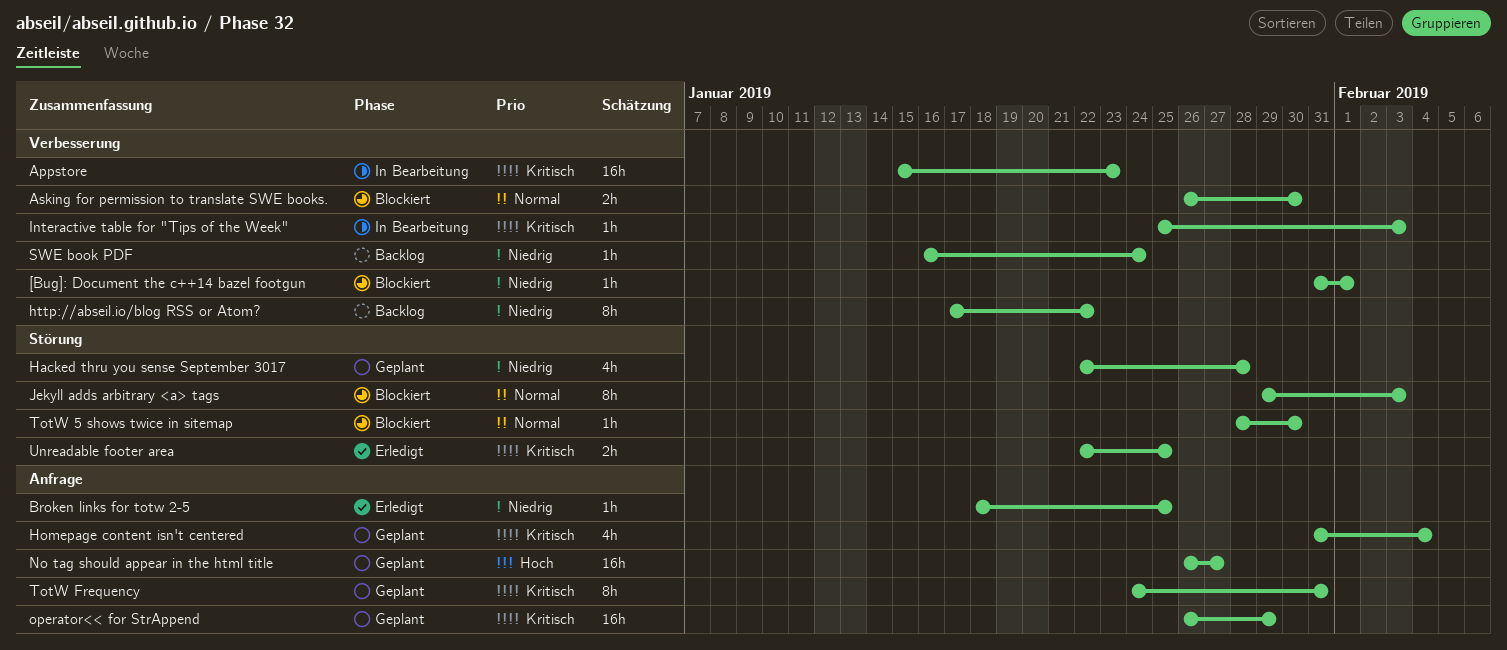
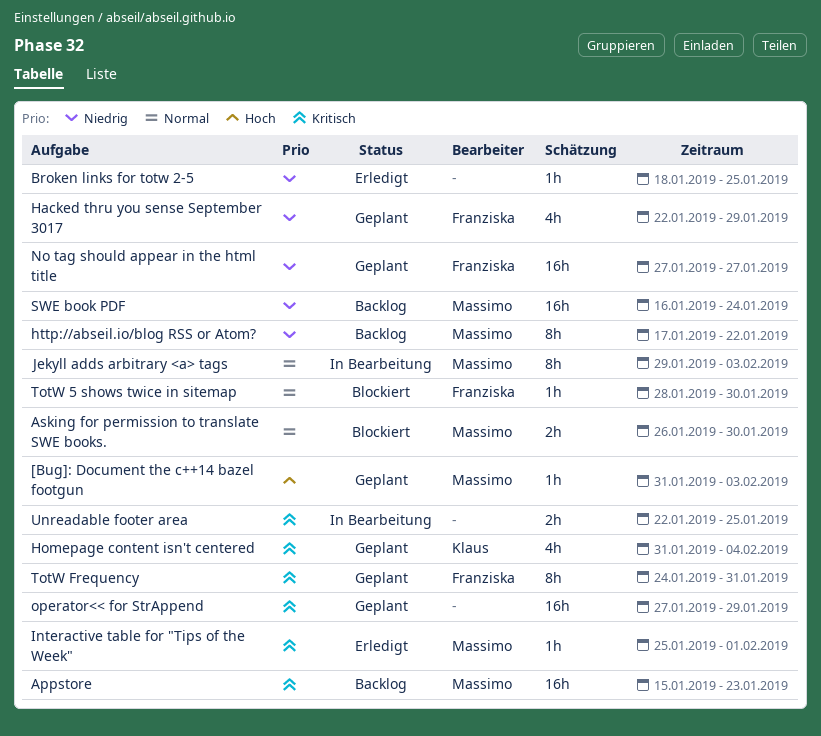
[Bug]: Document the c++14 bazel footgun, status: Blockiert -> Geplant
[Bug]: Document the c++14 bazel footgun, priority: Niedrig -> Hoch
[Bug]: Document the c++14 bazel footgun, due: Feb 1 -> Feb 3
Appstore, status: In Bearbeitung -> Backlog
Hacked thru you sense September 3017, due: Jan 28 -> Jan 29
Interactive table for "Tips of the Week", status: In Bearbeitung -> Erledigt
Interactive table for "Tips of the Week", due: Feb 3 -> Feb 1
Jekyll adds arbitrary <a> tags, status: Blockiert -> In Bearbeitung
No tag should appear in the html title, priority: Hoch -> Niedrig
No tag should appear in the html title, start: Jan 26 -> Jan 27
operator<< for StrAppend, start: Jan 26 -> Jan 27
SWE book PDF, estimate: 1h -> 16h
Unreadable footer area, status: Erledigt -> In Bearbeitung

